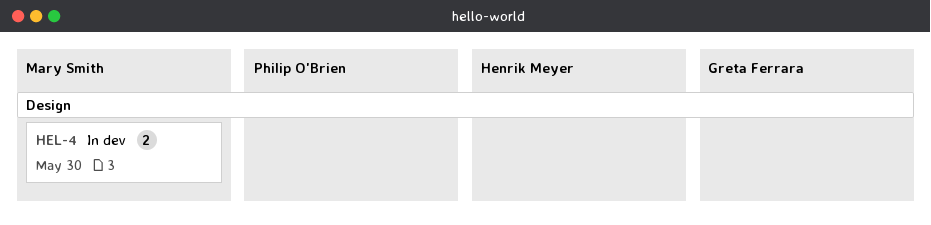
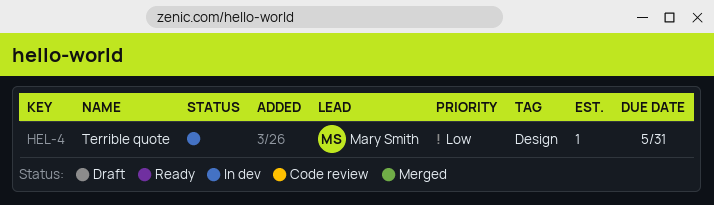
HEL-4, estimate: 2 -> 1
HEL-4, due: May 30 -> May 31

